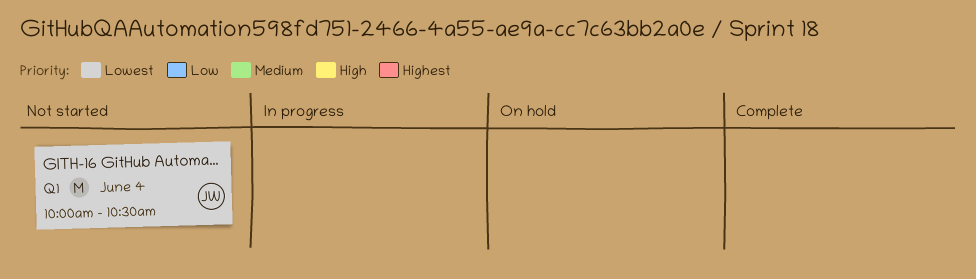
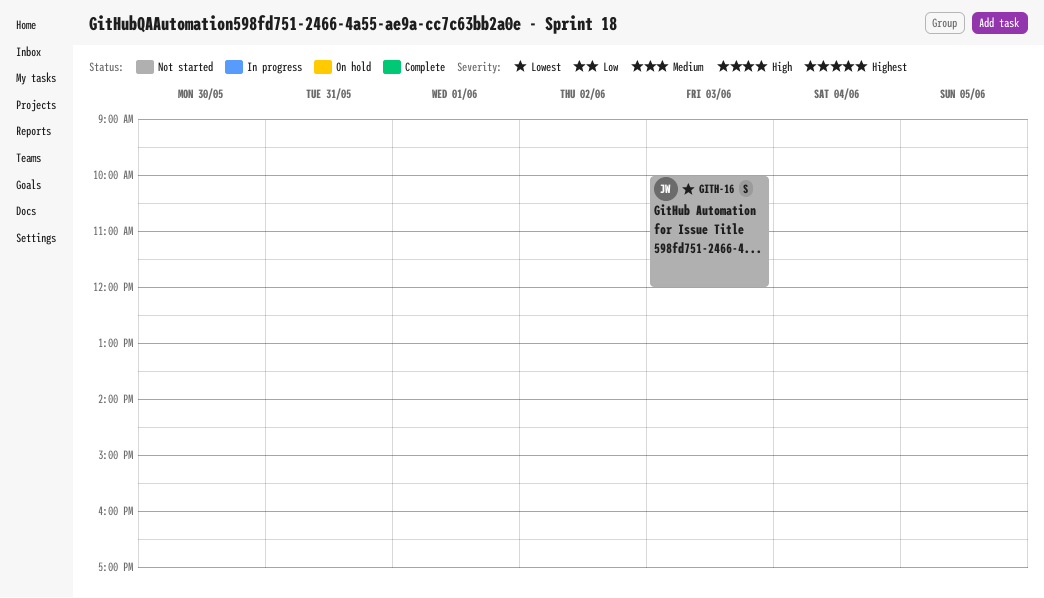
GITH-16, estimate: M -> S
GITH-16, day: Jun 4 -> Jun 3
GITH-16, ends: 10:30 -> 12:00

